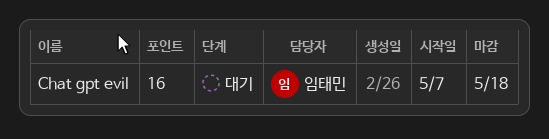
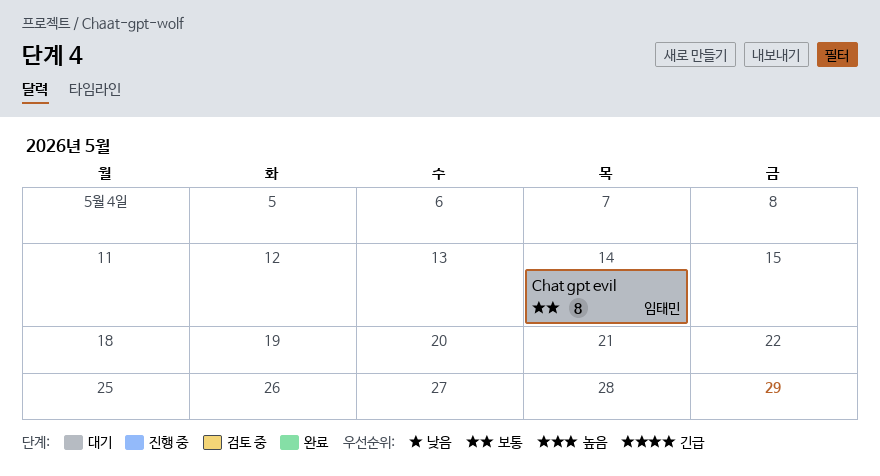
Chat gpt evil, estimate: 16 -> 8
Chat gpt evil, due: May 18 -> May 14

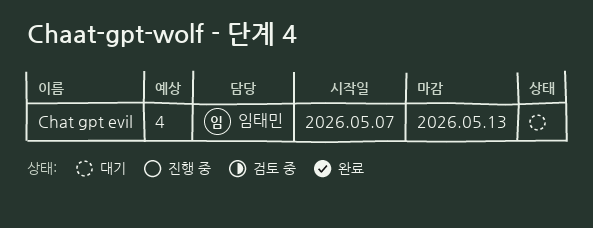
Chat gpt evil, estimate: 8 -> 4
Chat gpt evil, due: May 14 -> May 13

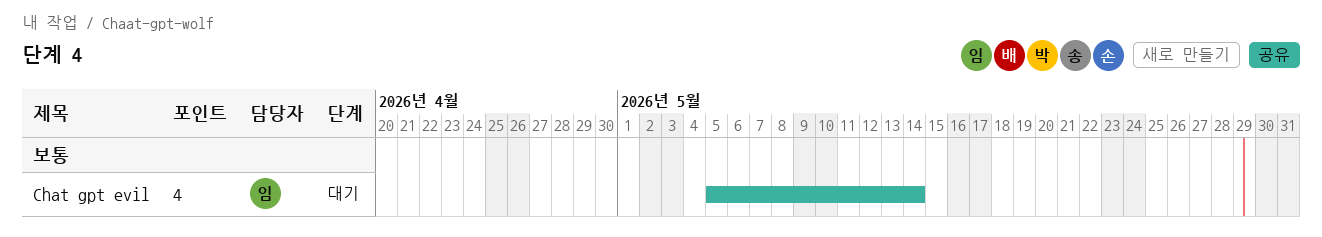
Chat gpt evil, start: May 7 -> May 5
Chat gpt evil, due: May 13 -> May 14

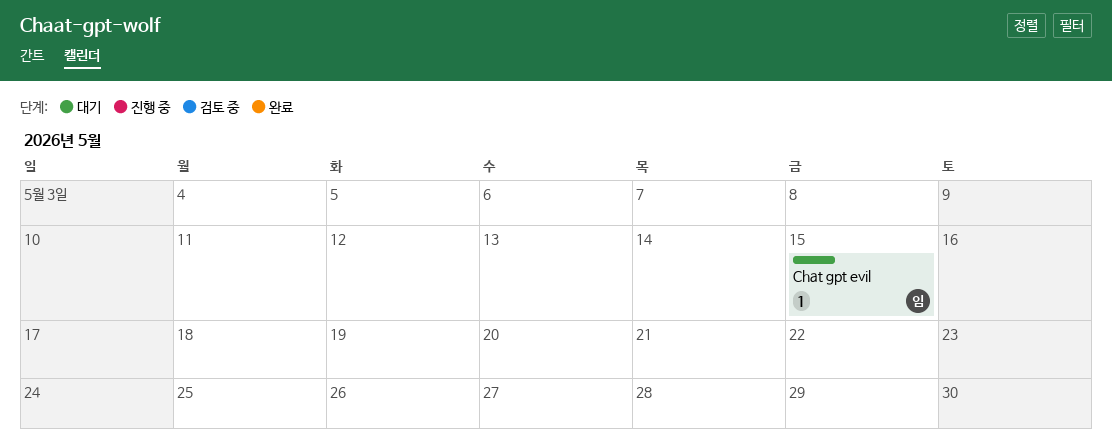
Chat gpt evil, estimate: 4 -> 1
Chat gpt evil, due: May 14 -> May 15

